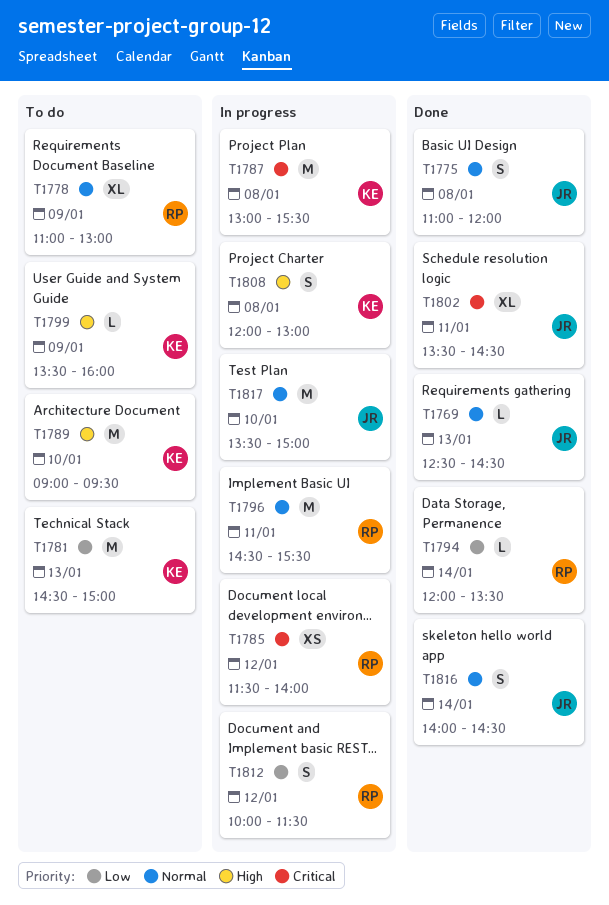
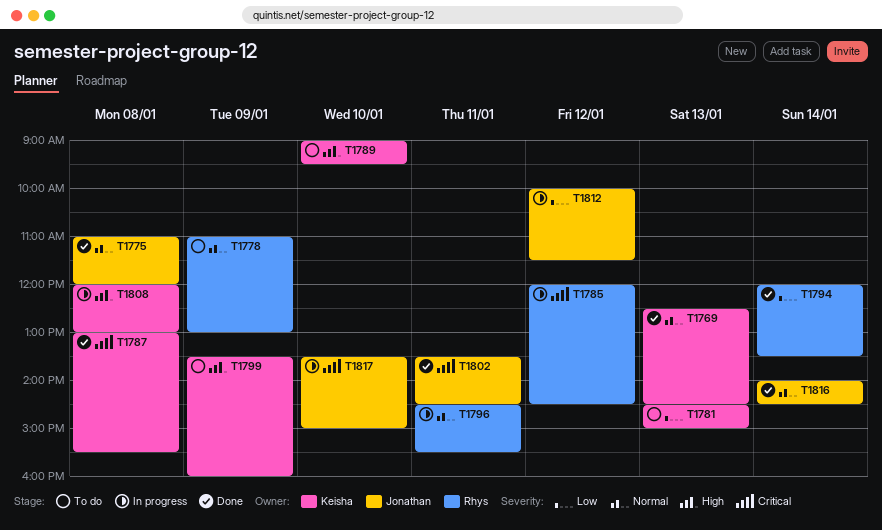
T1769, owner: Jonathan -> Keisha
T1785, begins: 11:30 -> 12:00
T1785, ends: 14:00 -> 14:30
T1787, status: In progress -> Done
T1812, owner: Rhys -> Jonathan
T1817, priority: Normal -> Critical

